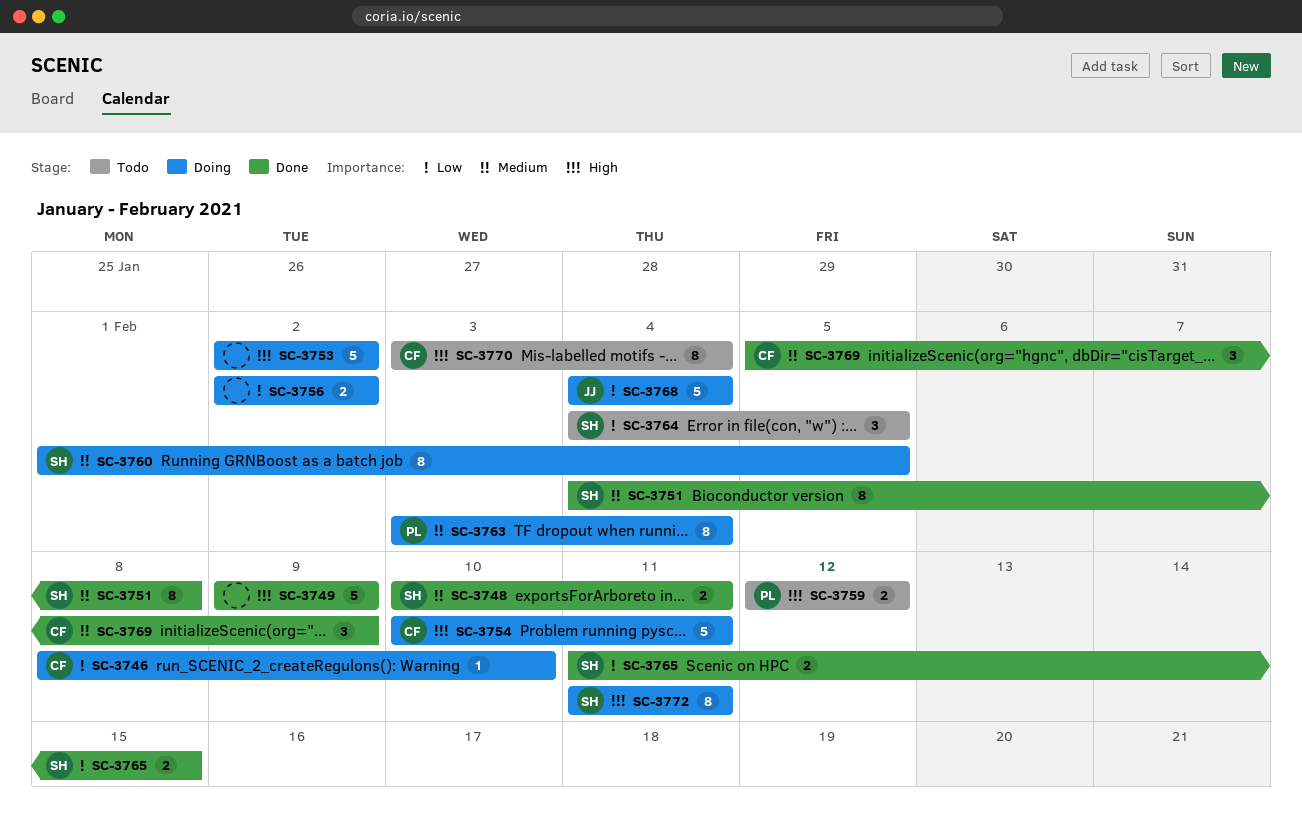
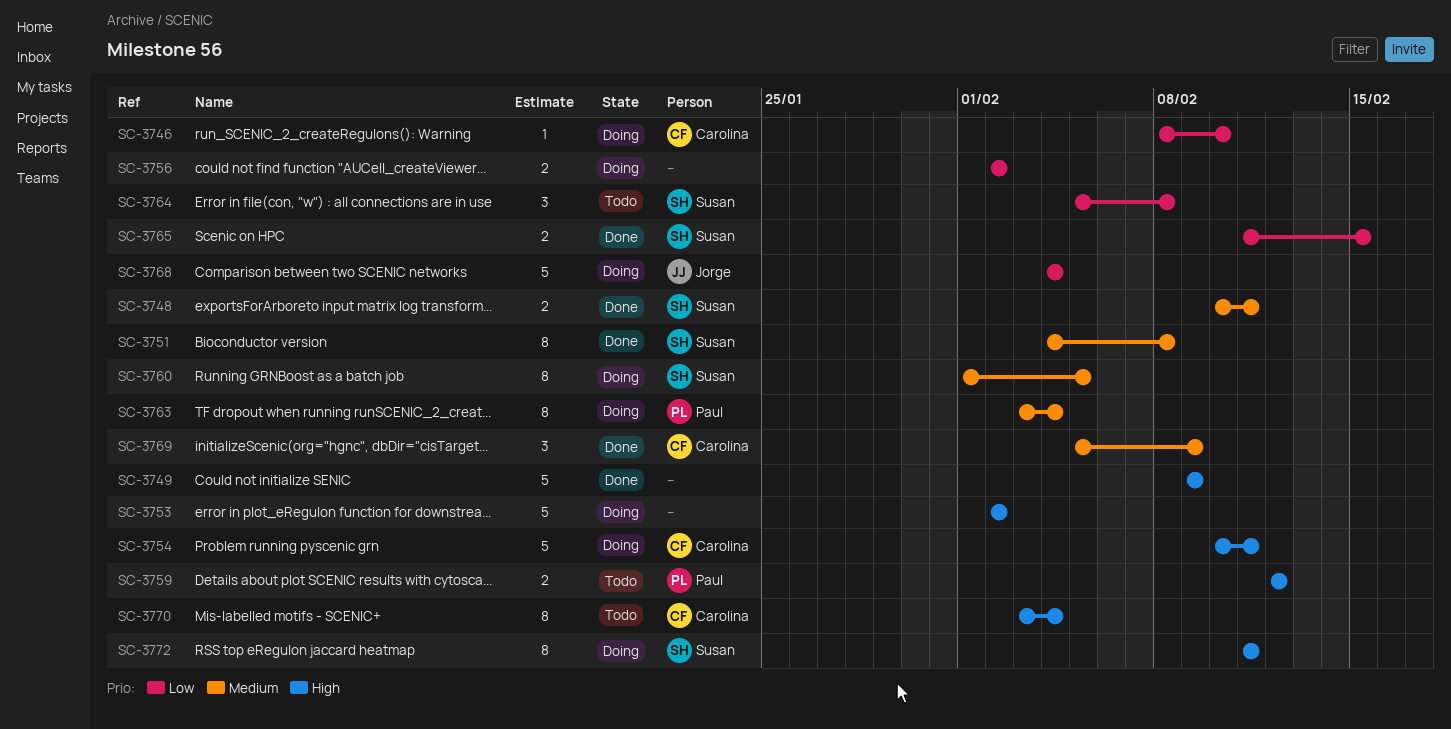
SC-3764, start: Feb 4 -> Feb 5
SC-3764, due: Feb 5 -> Feb 8

